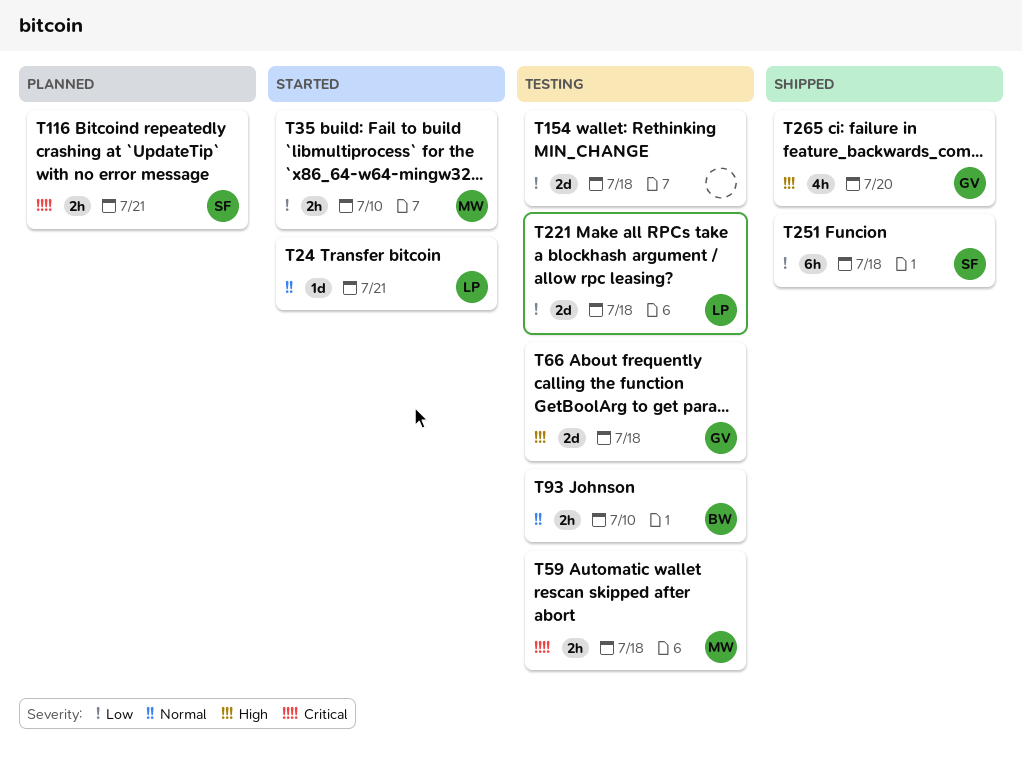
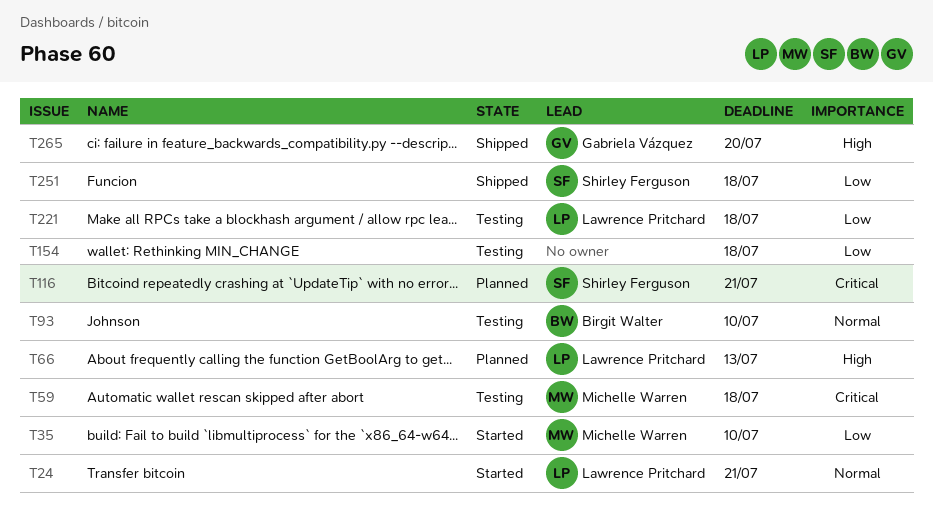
T66, status: Testing -> Planned
T66, owner: Gabriela Vázquez -> Lawrence Pritchard
T66, due: Jul 18 -> Jul 13

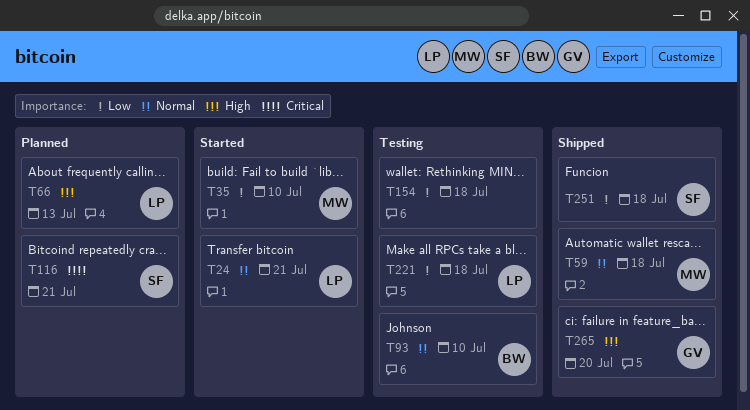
T59, status: Testing -> Shipped
T59, priority: Critical -> Normal

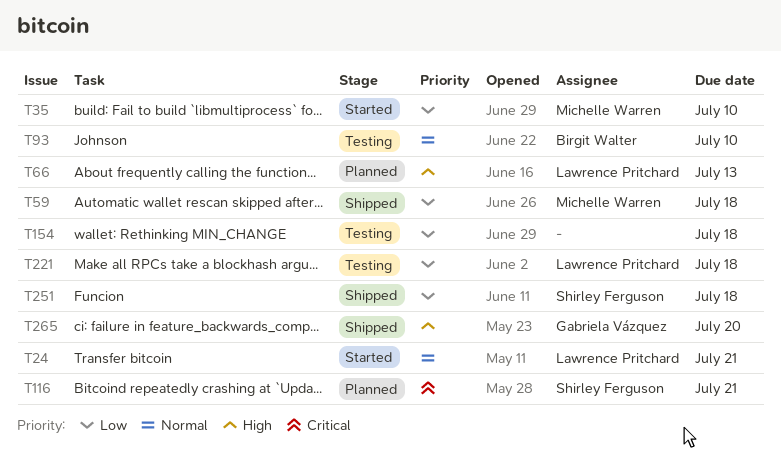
T59, priority: Normal -> Low

